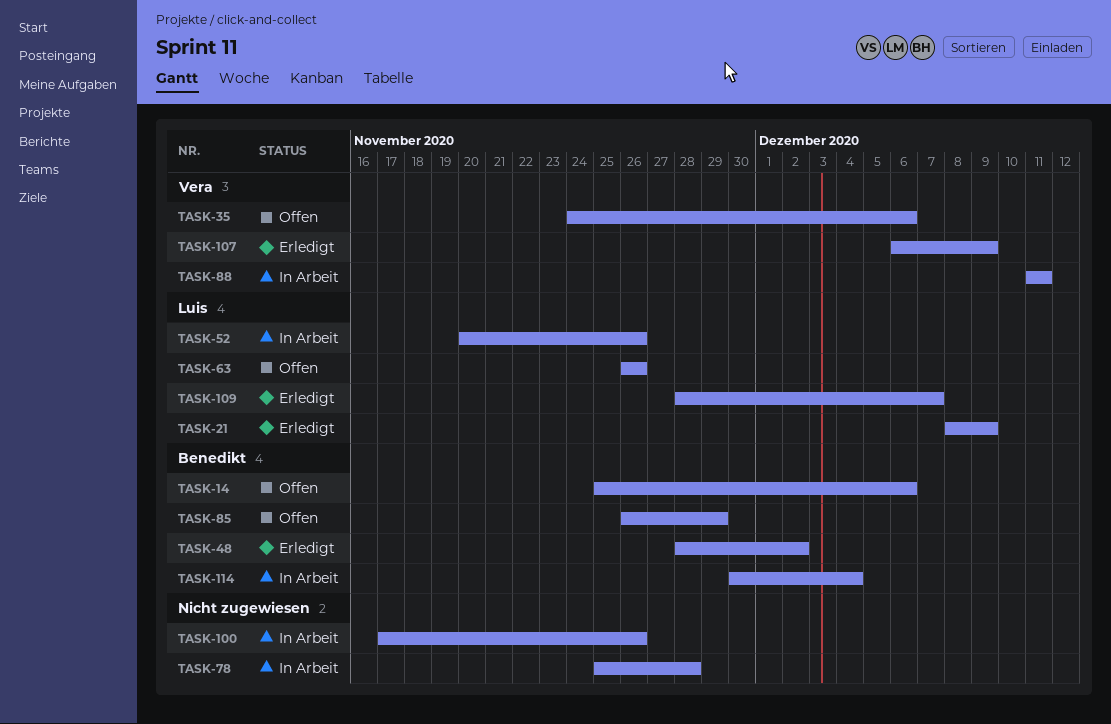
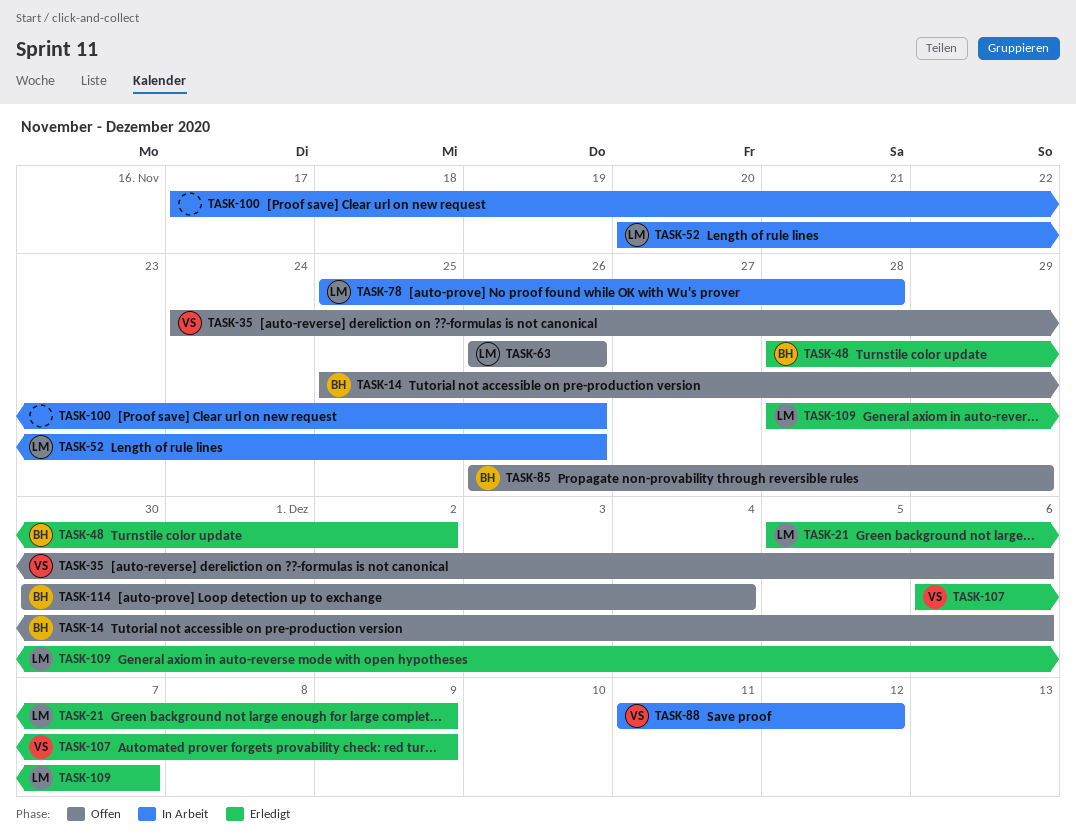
TASK-21, start: Dec 8 -> Dec 5
TASK-78, owner: none -> Luis
TASK-88, due: Dec 11 -> Dec 12
TASK-114, status: In Arbeit -> Offen

